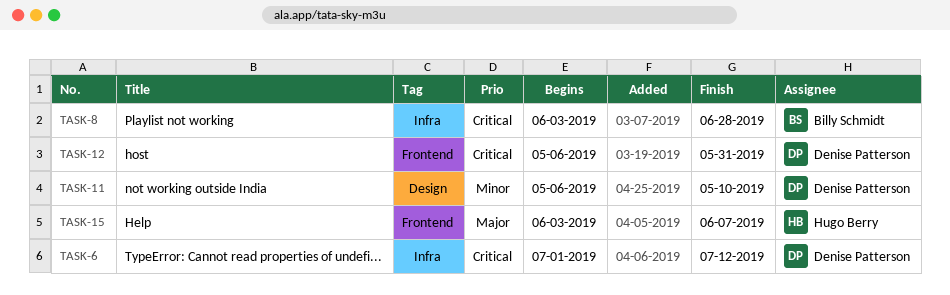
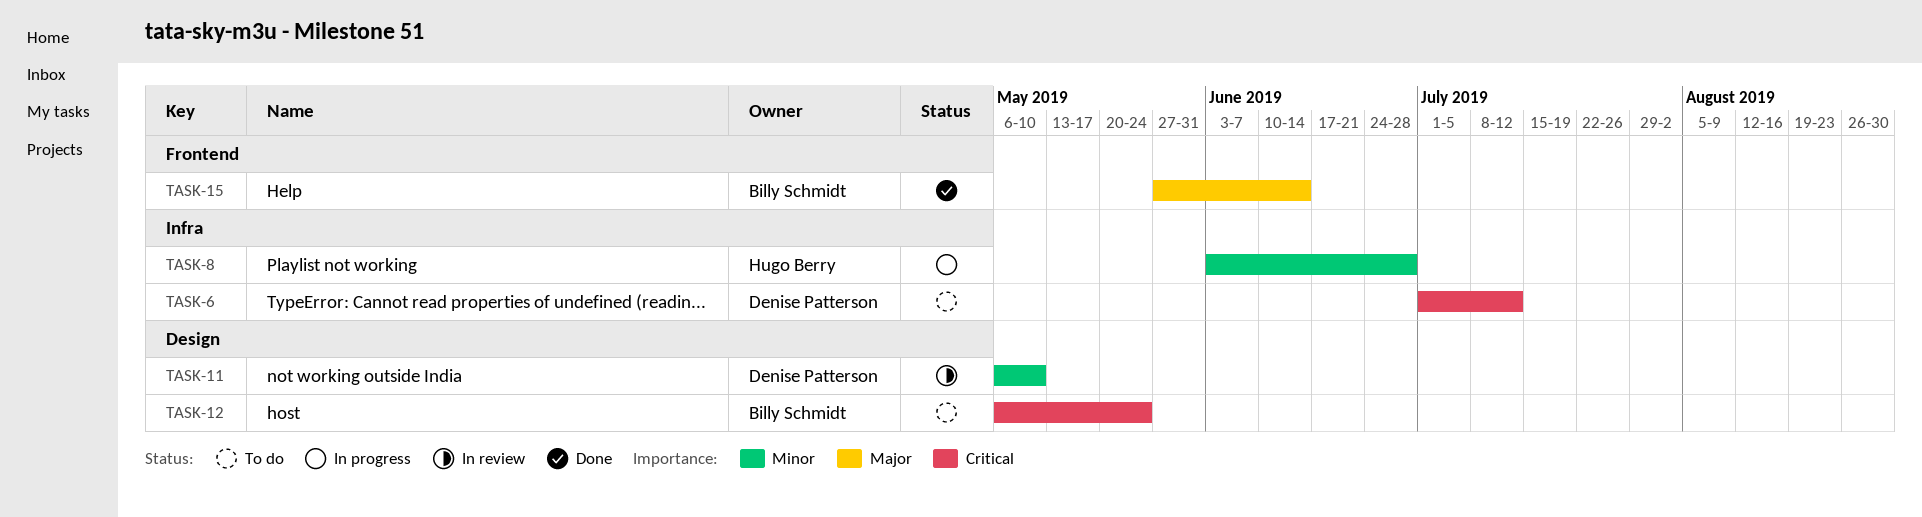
TASK-8, owner: Billy Schmidt -> Hugo Berry
TASK-8, priority: Critical -> Minor
TASK-12, owner: Denise Patterson -> Billy Schmidt
TASK-12, label: Frontend -> Design
TASK-12, due: May 31 -> May 24
TASK-15, owner: Hugo Berry -> Billy Schmidt
TASK-15, start: Jun 3 -> May 27
TASK-15, due: Jun 7 -> Jun 14

